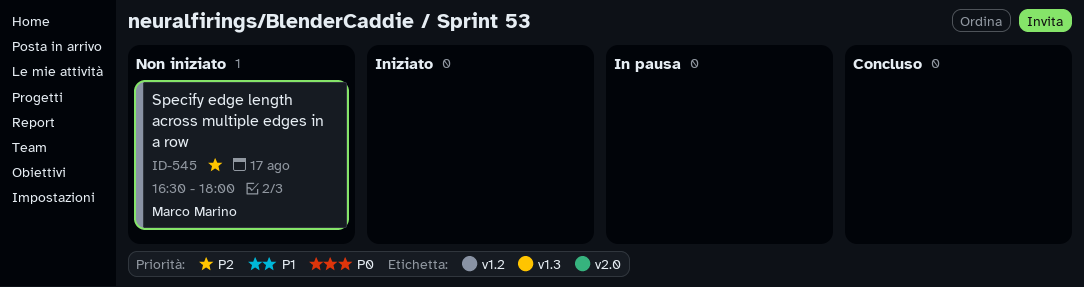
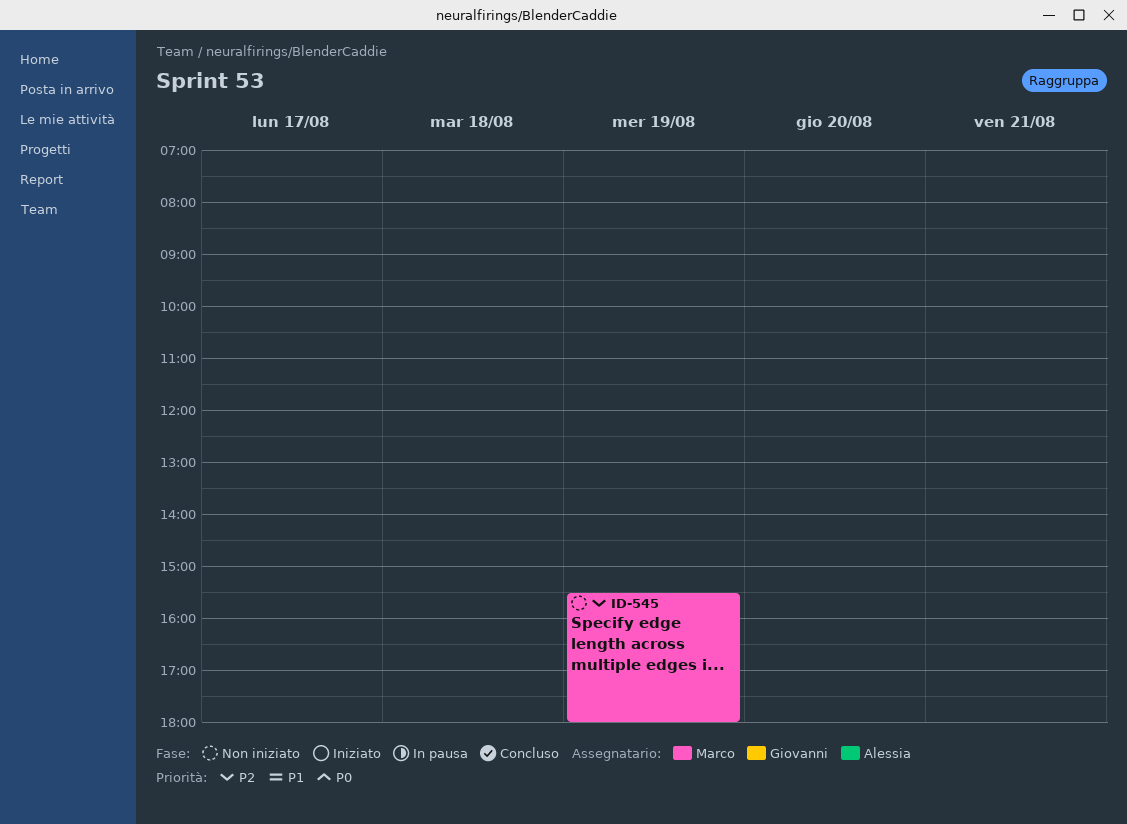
ID-545, day: Aug 17 -> Aug 19
ID-545, begins: 16:30 -> 15:30

